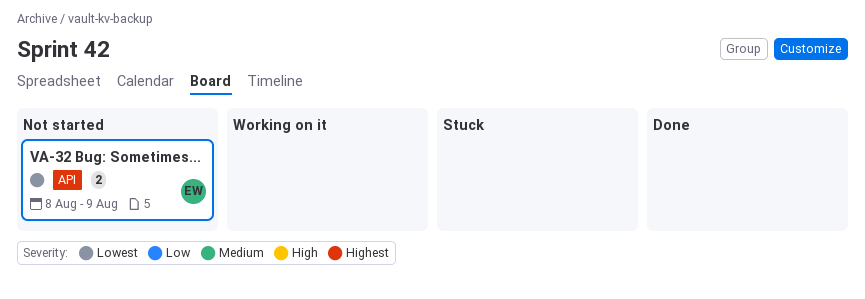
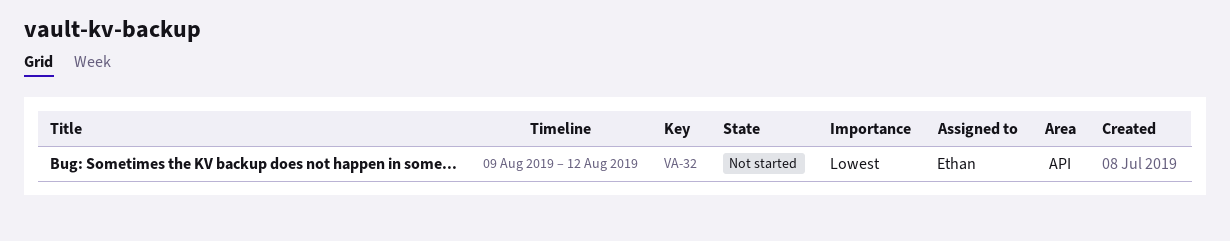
VA-32, start: Aug 8 -> Aug 9
VA-32, due: Aug 9 -> Aug 12

